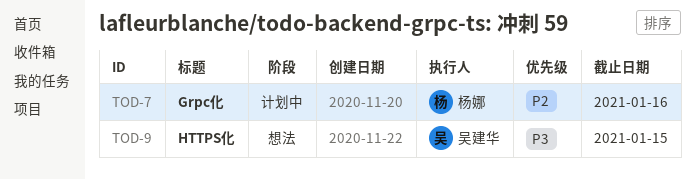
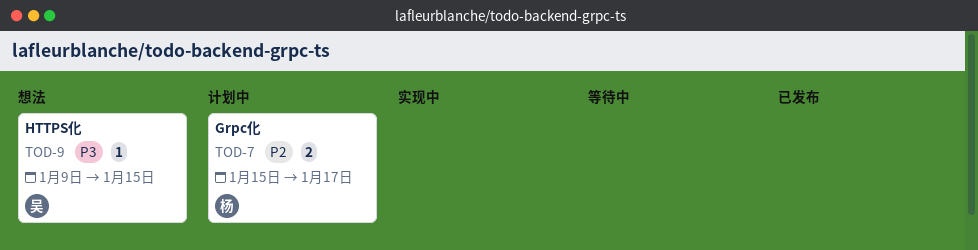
TOD-7, due: Jan 16 -> Jan 17

